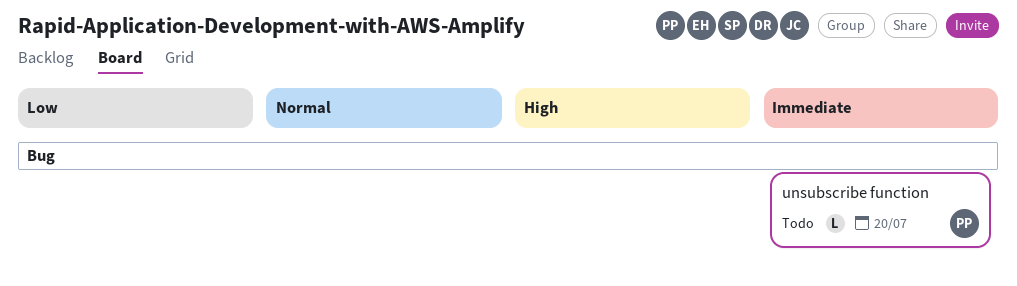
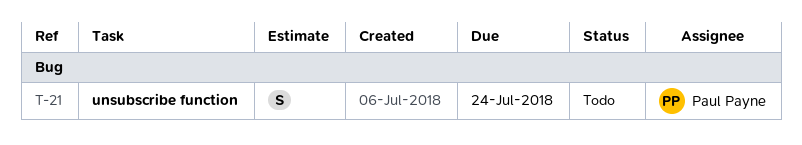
unsubscribe function, estimate: L -> S
unsubscribe function, due: Jul 20 -> Jul 24

